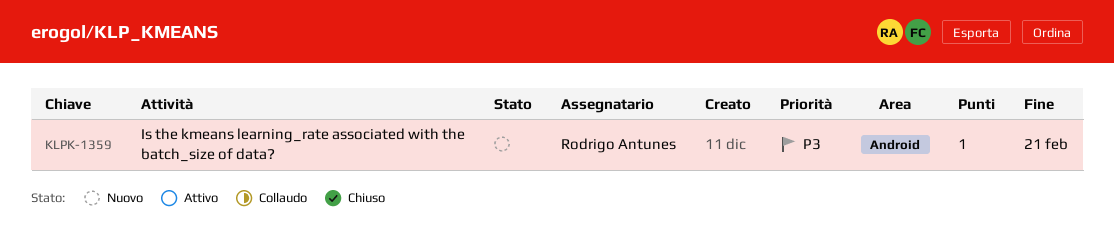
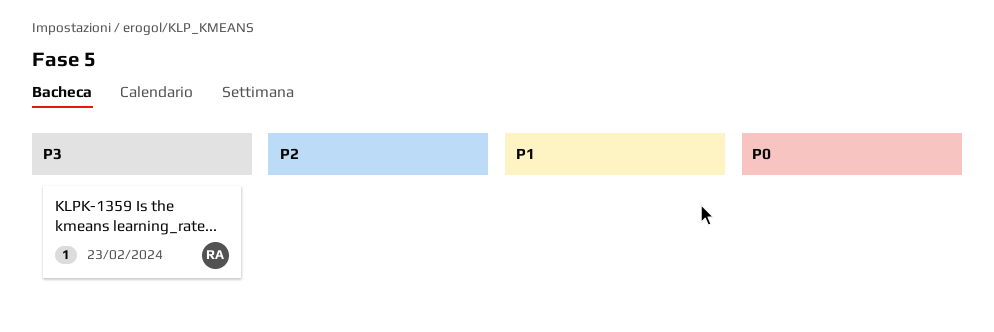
KLPK-1359, due: Feb 21 -> Feb 23

